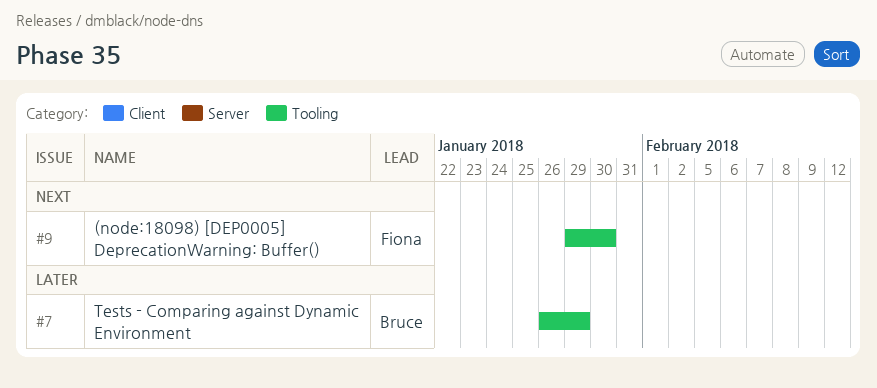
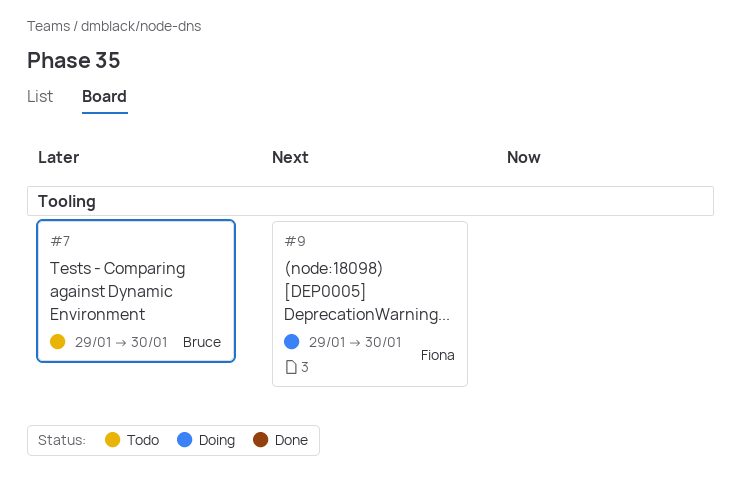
#7, start: Jan 26 -> Jan 29
#7, due: Jan 29 -> Jan 30

